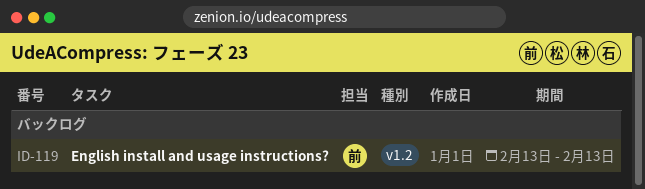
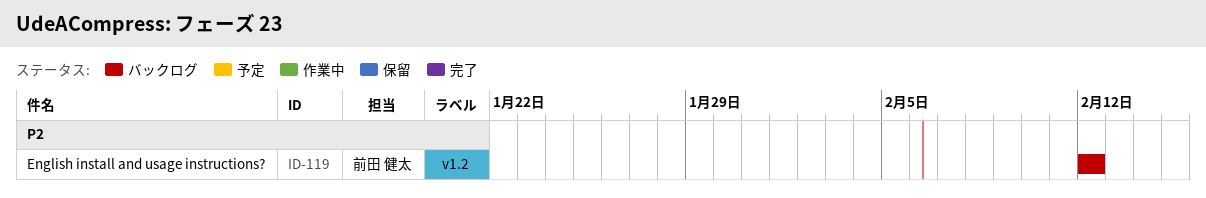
ID-119, start: Feb 13 -> Feb 12
ID-119, due: Feb 13 -> Feb 12

